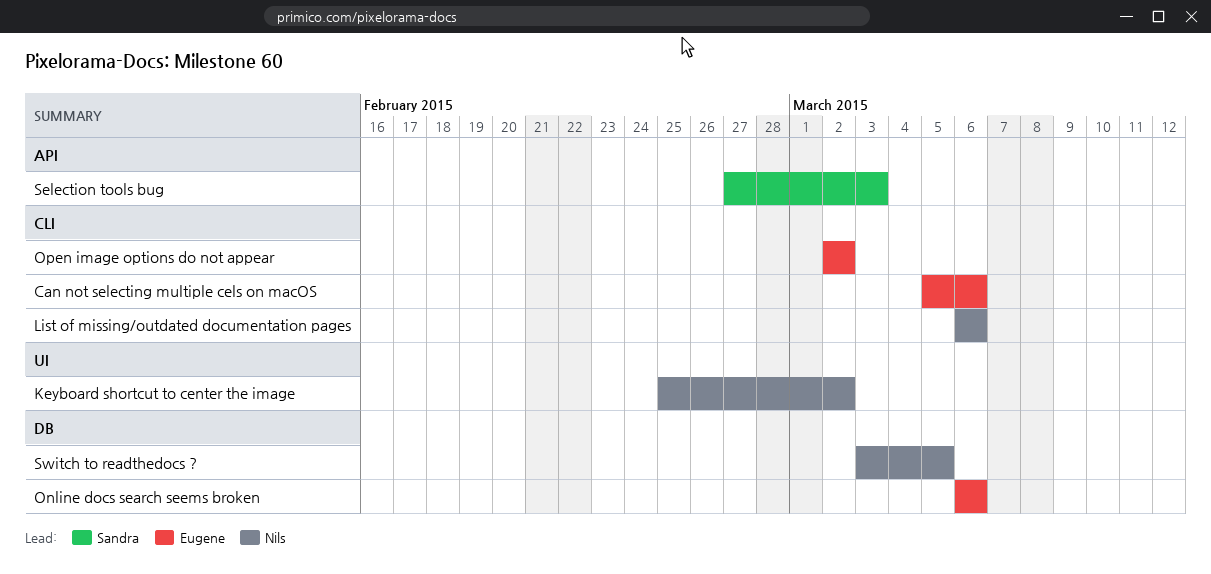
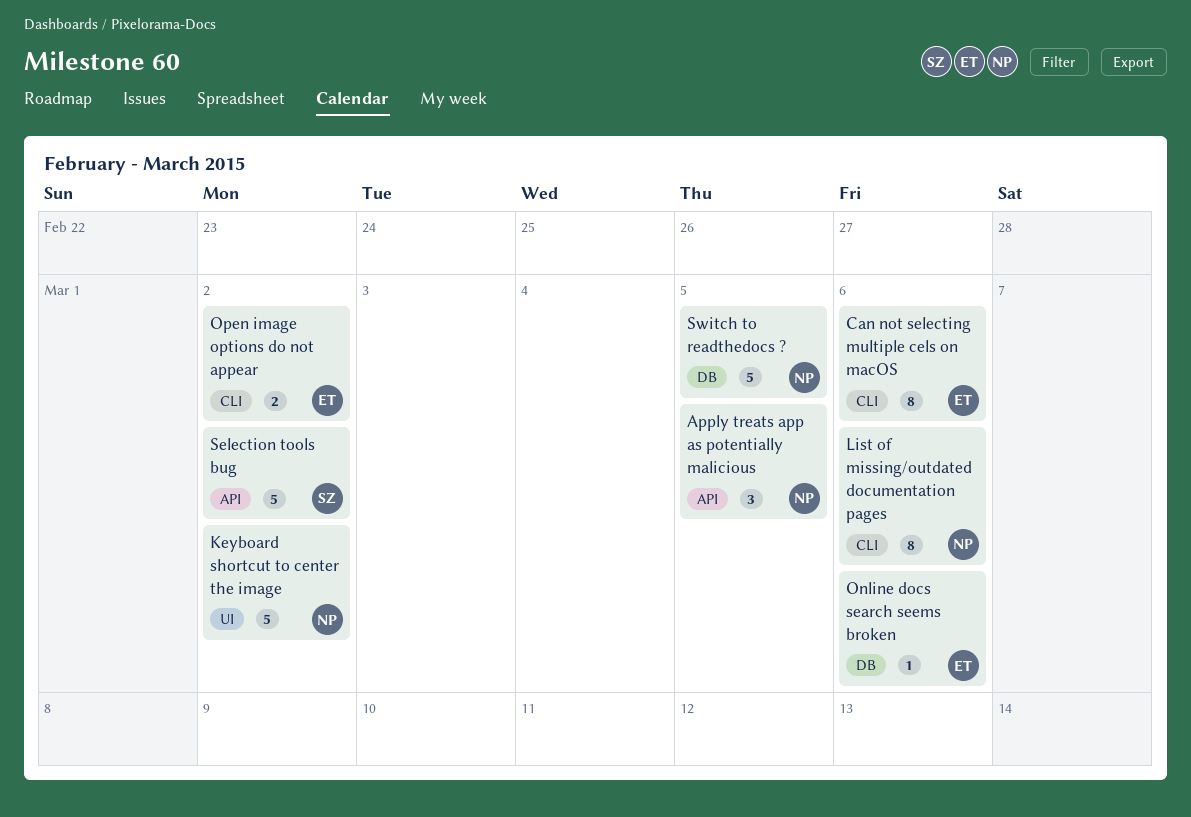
Apply treats app as potentially malicious: none -> present
Selection tools bug, due: Mar 3 -> Mar 2

